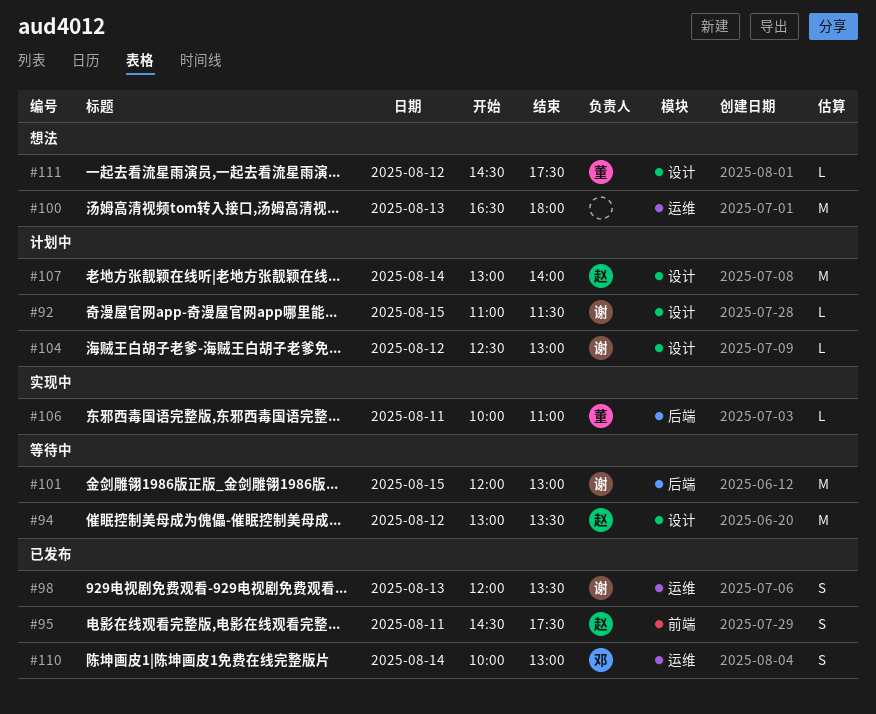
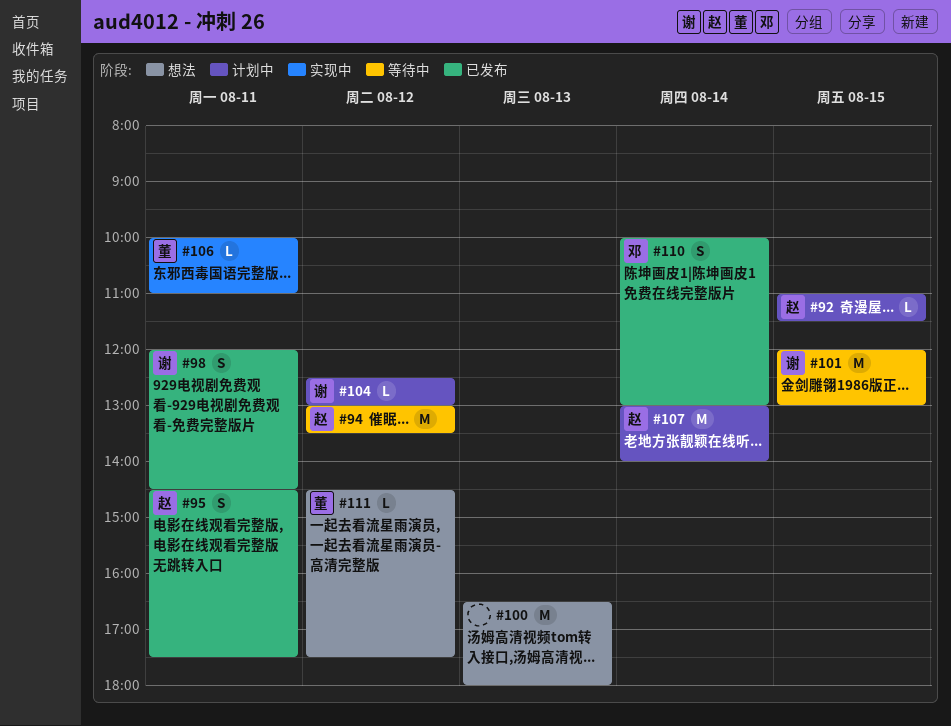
#92, owner: 谢 -> 赵
#98, day: Aug 13 -> Aug 11
#98, ends: 13:30 -> 14:30

